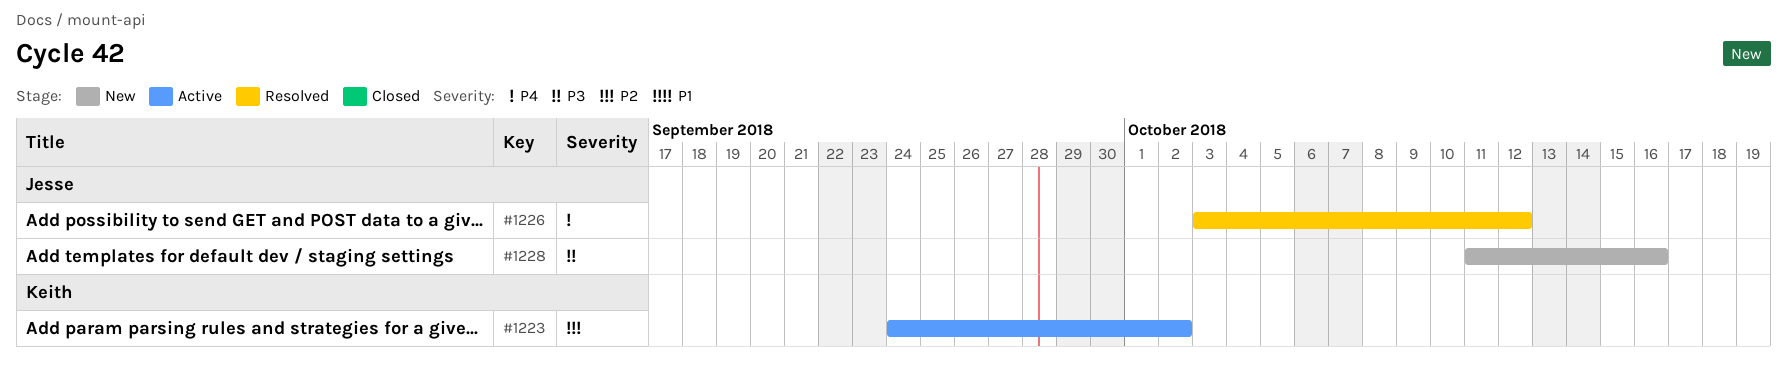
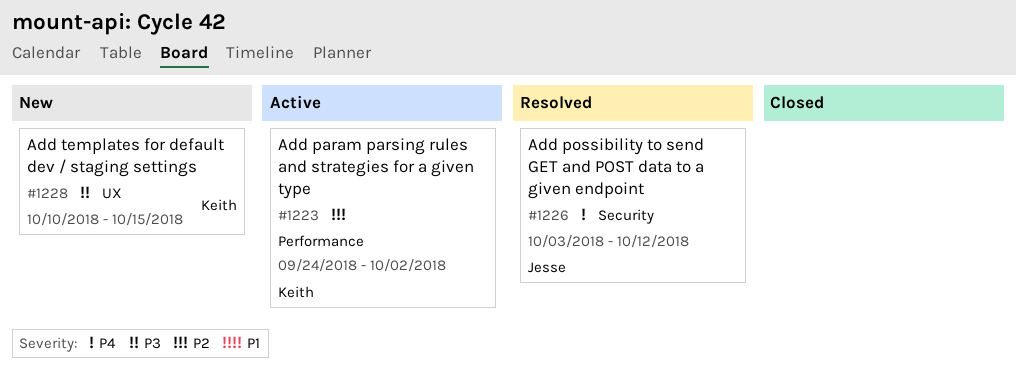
#1228, owner: Jesse -> Keith
#1228, start: Oct 11 -> Oct 10
#1228, due: Oct 16 -> Oct 15

